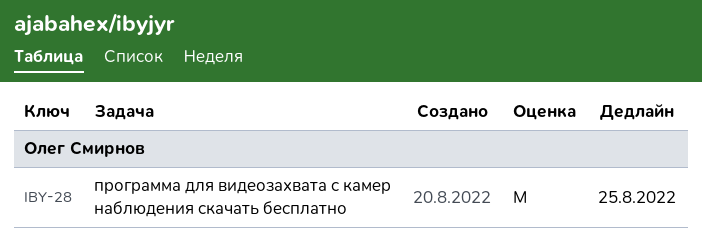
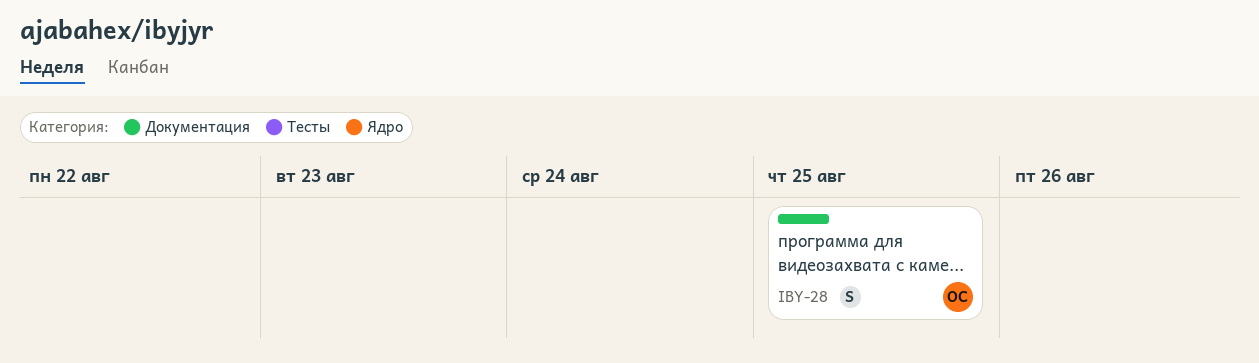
IBY-28, estimate: M -> S

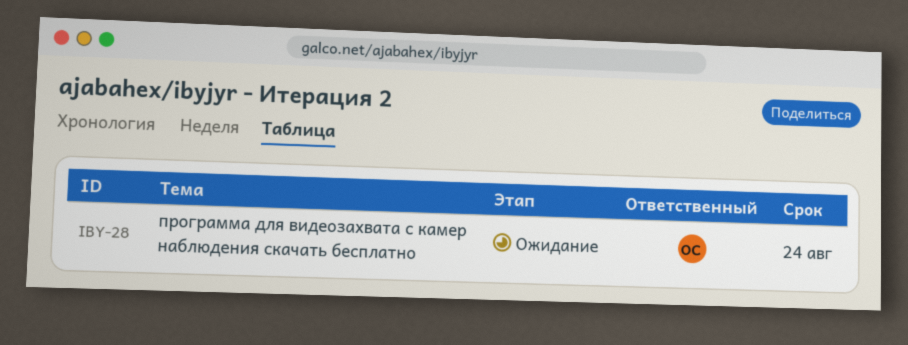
IBY-28, due: Aug 25 -> Aug 24

